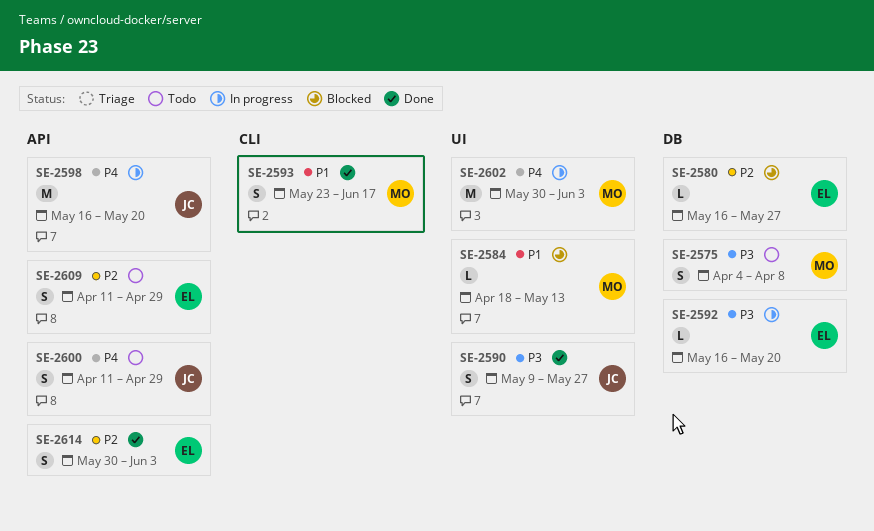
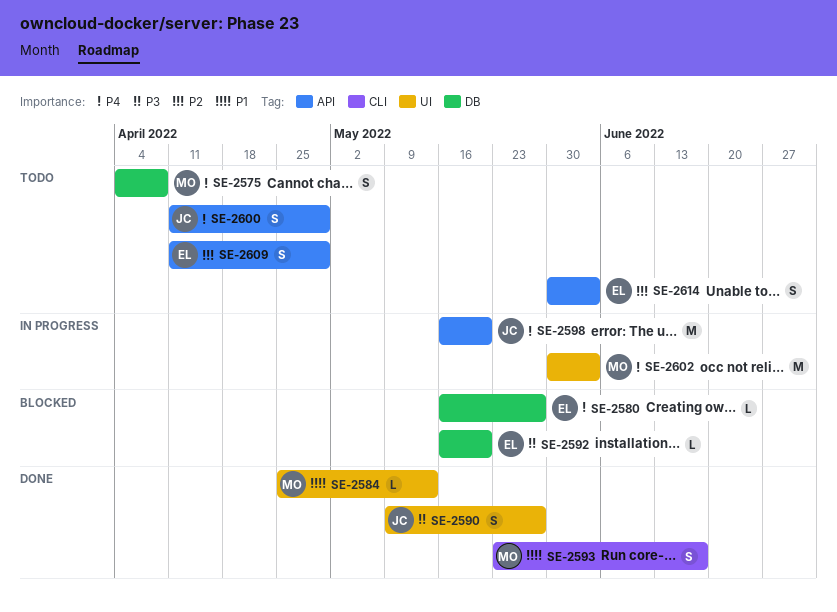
SE-2575, priority: P3 -> P4
SE-2580, priority: P2 -> P4
SE-2584, status: Blocked -> Done
SE-2584, start: Apr 18 -> Apr 25
SE-2592, status: In progress -> Blocked
SE-2614, status: Done -> Todo

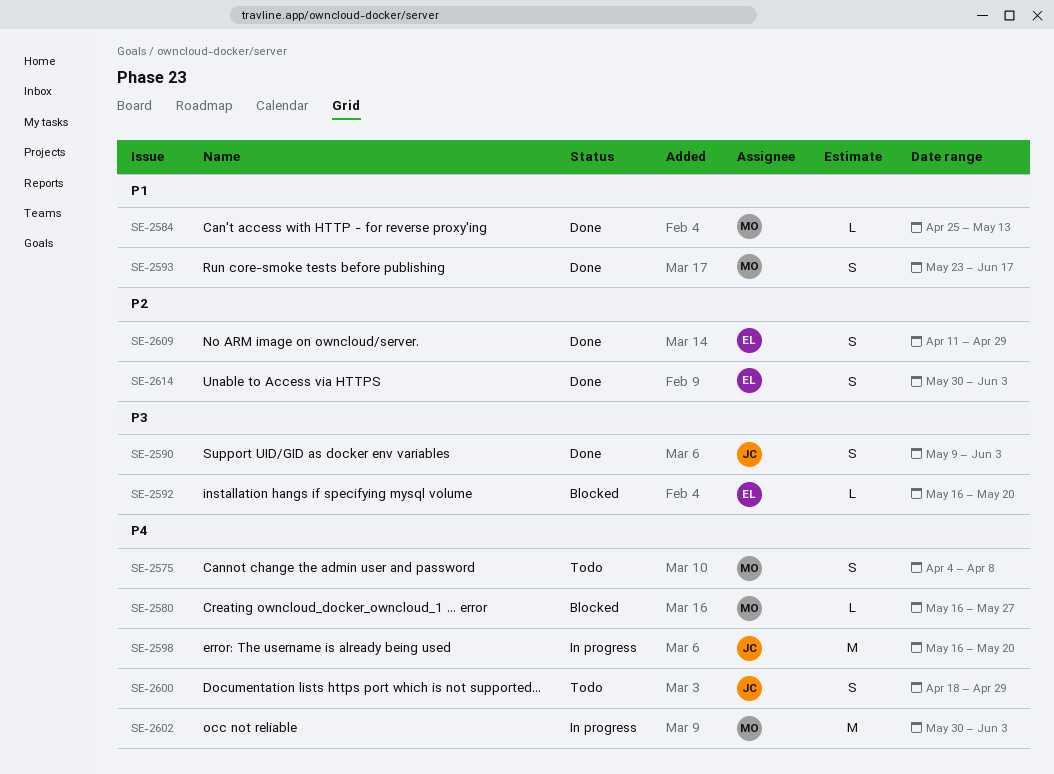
SE-2580, owner: EL -> MO
SE-2590, due: May 27 -> Jun 3
SE-2600, start: Apr 11 -> Apr 18
SE-2609, status: Todo -> Done
SE-2614, status: Todo -> Done

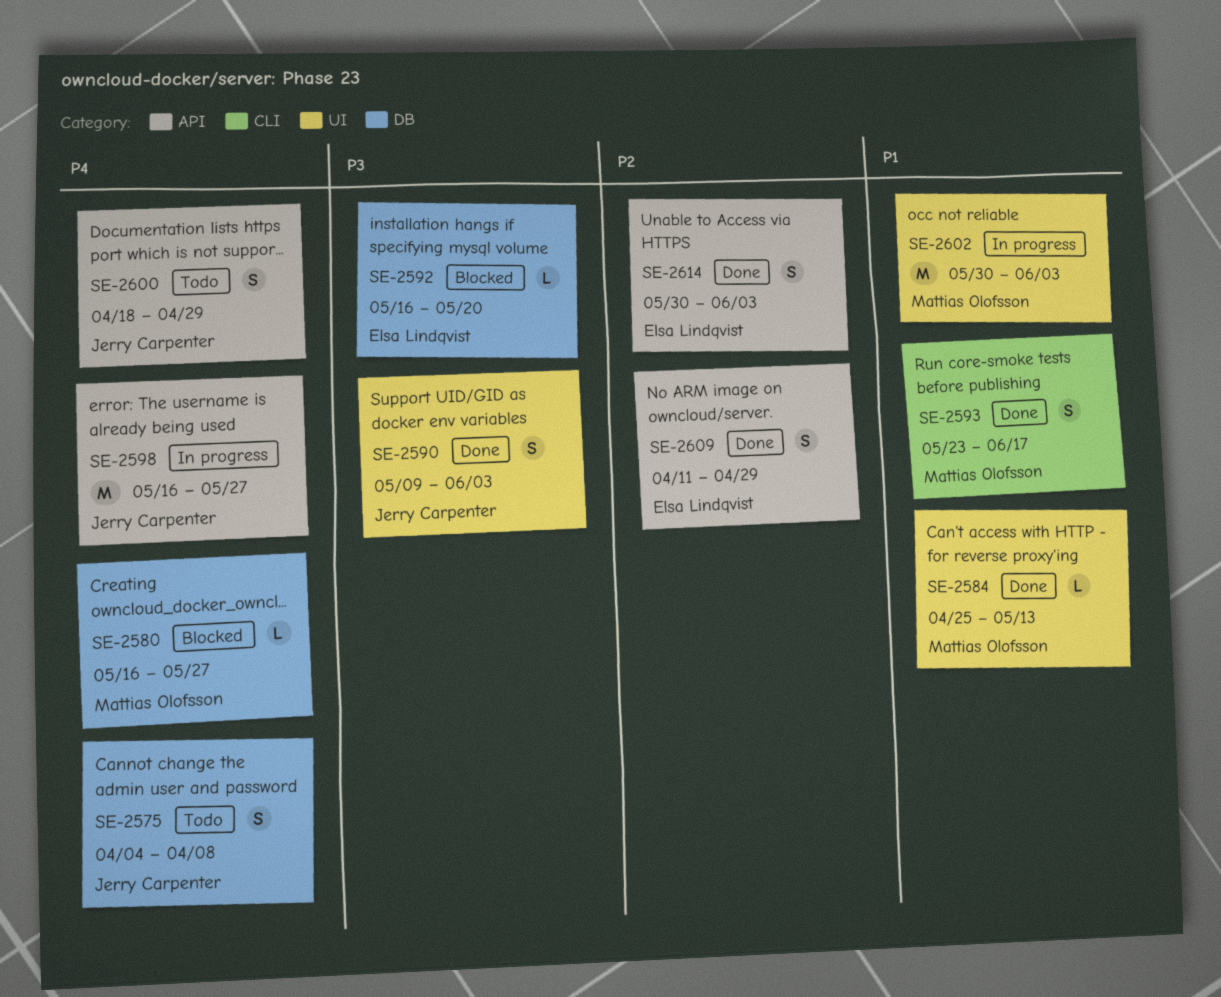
SE-2575, owner: Mattias Olofsson -> Jerry Carpenter
SE-2598, due: May 20 -> May 27
SE-2602, priority: P4 -> P1

